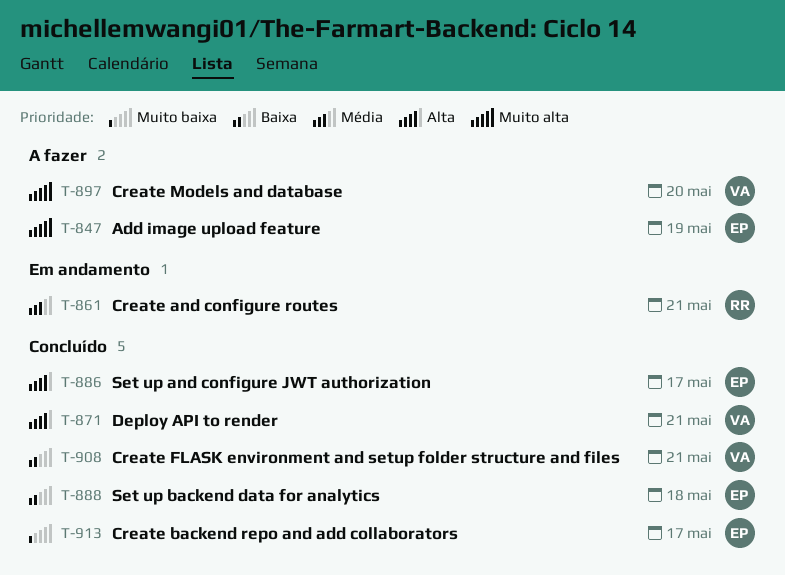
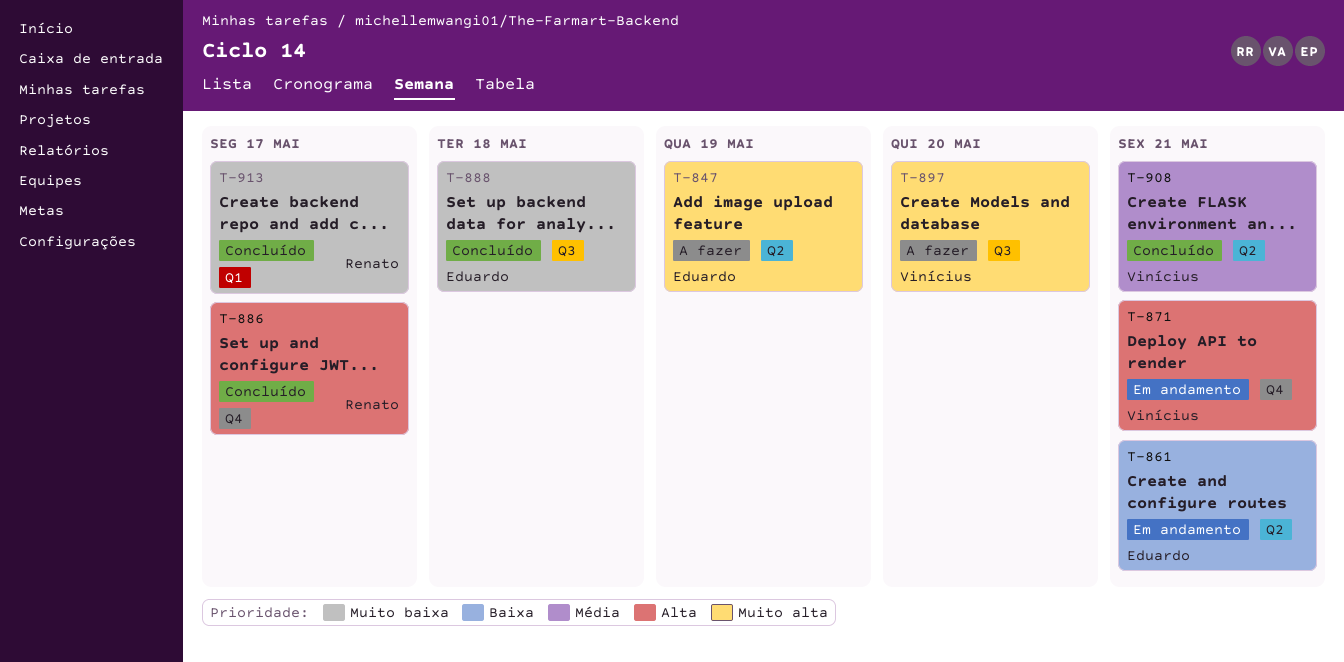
T-861, owner: Renato -> Eduardo
T-861, priority: Média -> Baixa
T-871, status: Concluído -> Em andamento
T-886, owner: Eduardo -> Renato
T-888, priority: Baixa -> Muito baixa
T-908, priority: Baixa -> Média
T-913, owner: Eduardo -> Renato

